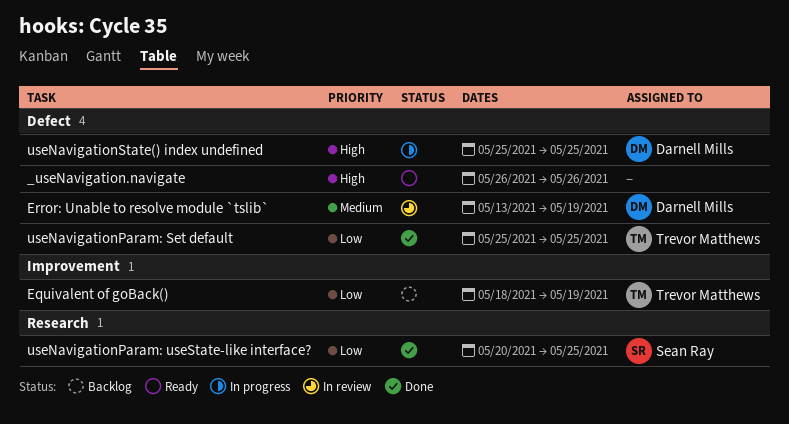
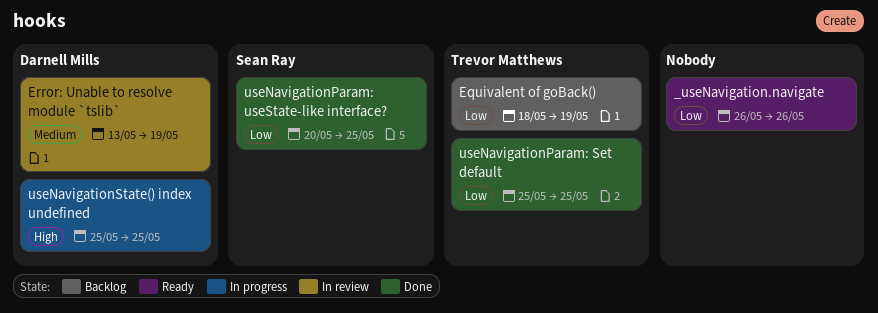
_useNavigation.navigate, priority: High -> Low

